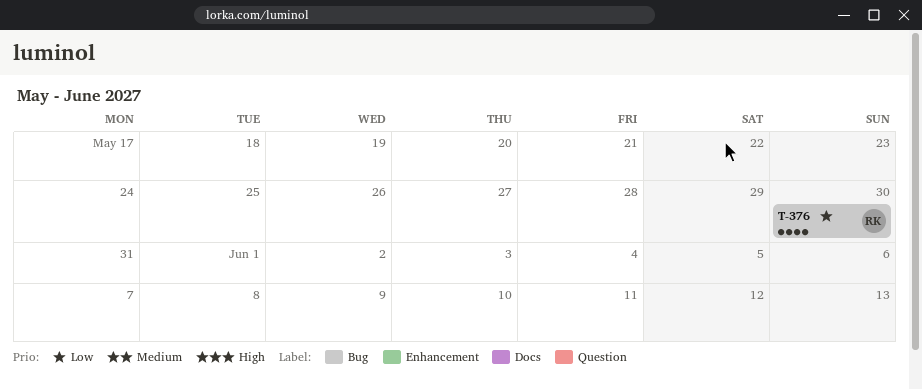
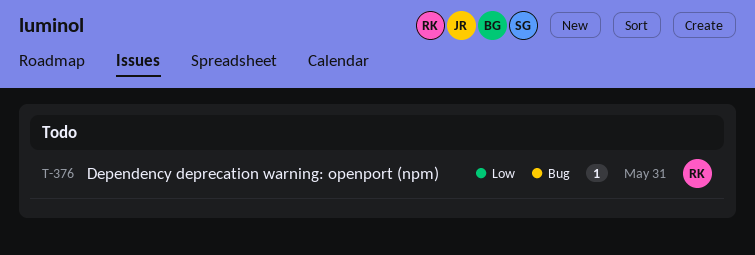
T-376, estimate: 4 -> 1
T-376, due: May 30 -> May 31

